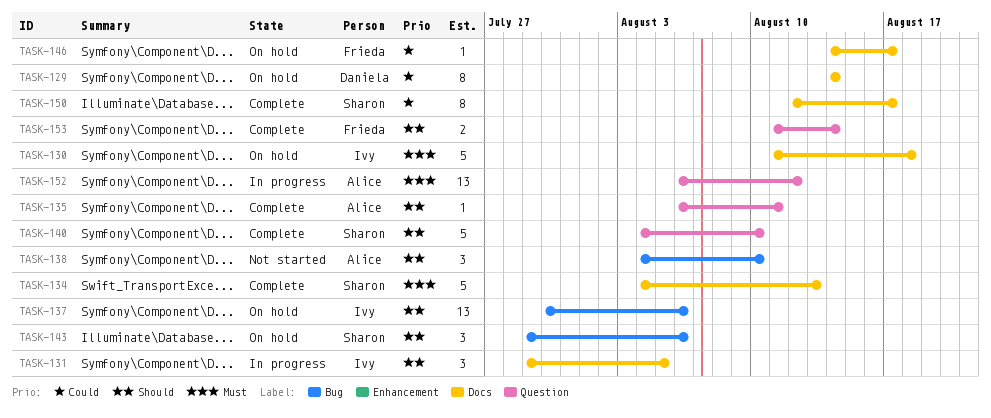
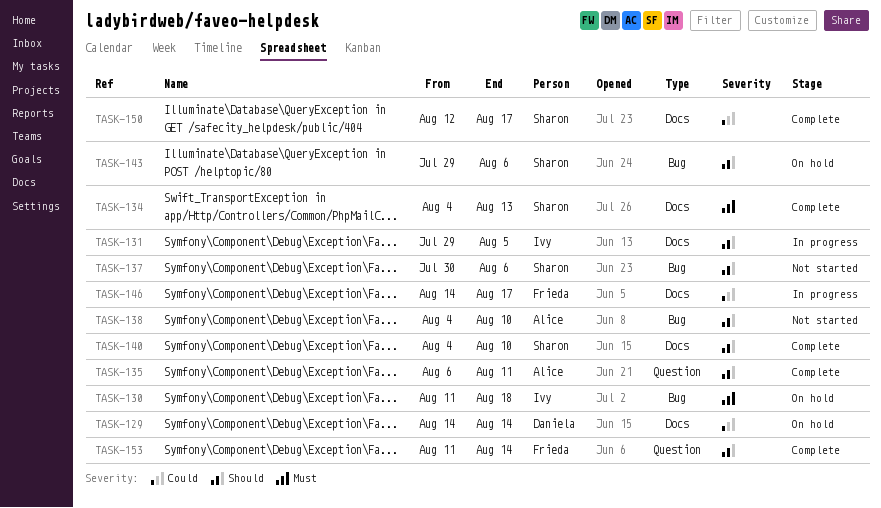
TASK-130, label: Docs -> Bug
TASK-137, status: On hold -> Not started
TASK-137, owner: Ivy -> Sharon
TASK-140, label: Question -> Docs
TASK-146, status: On hold -> In progress
TASK-152: present -> none

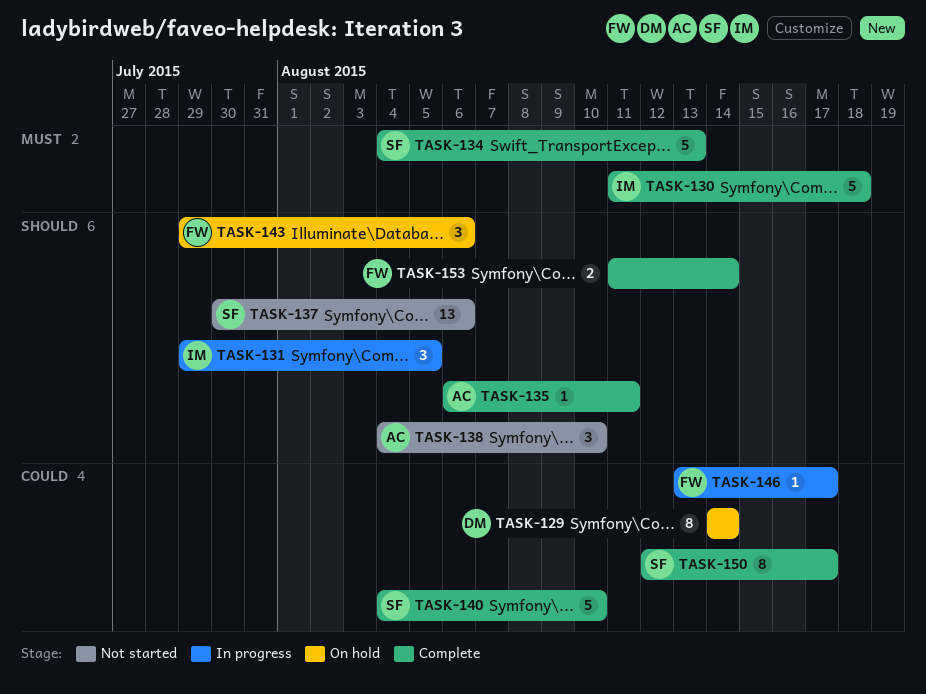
TASK-130, status: On hold -> Complete
TASK-140, priority: Should -> Could
TASK-143, owner: Sharon -> Frieda
TASK-146, start: Aug 14 -> Aug 13

